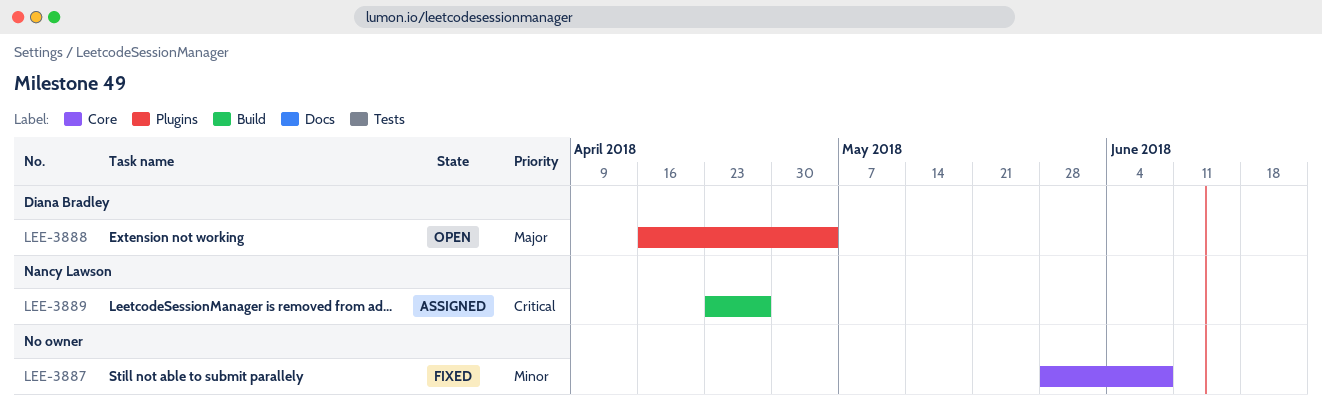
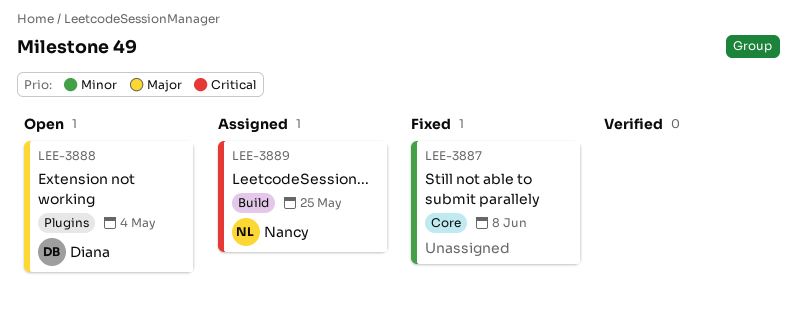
LEE-3889, due: Apr 27 -> May 25

